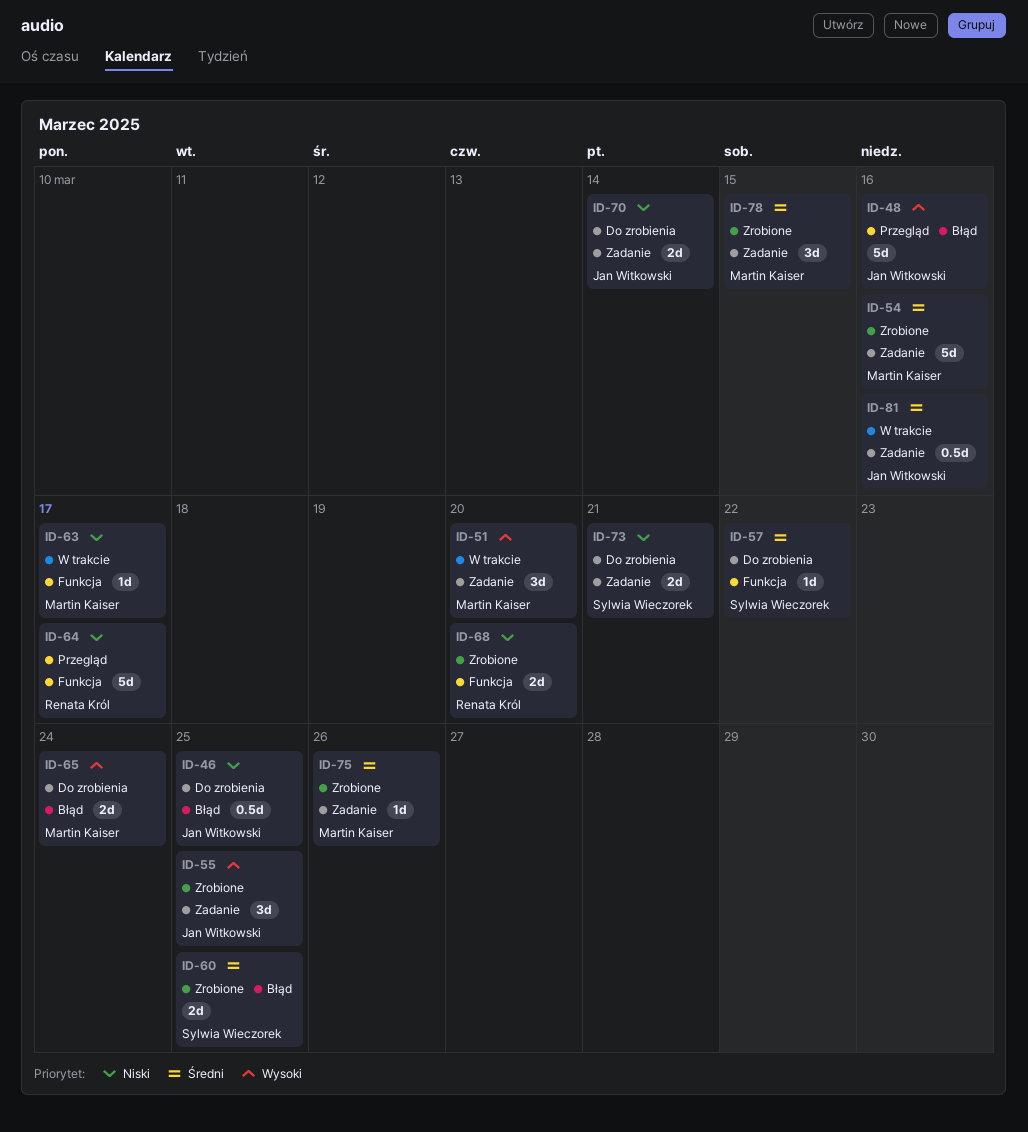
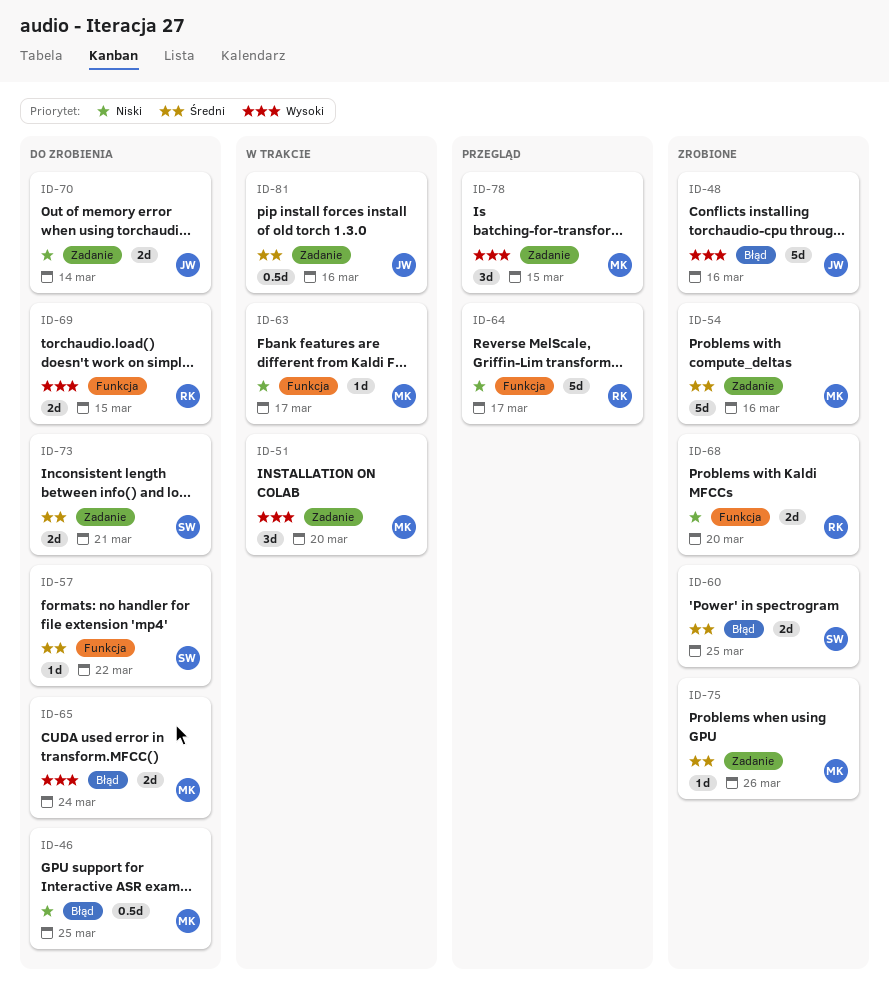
ID-46, owner: Jan Witkowski -> Martin Kaiser
ID-48, status: Przegląd -> Zrobione
ID-55: present -> none
ID-69: none -> present
ID-73, priority: Niski -> Średni
ID-78, status: Zrobione -> Przegląd
ID-78, priority: Średni -> Wysoki

